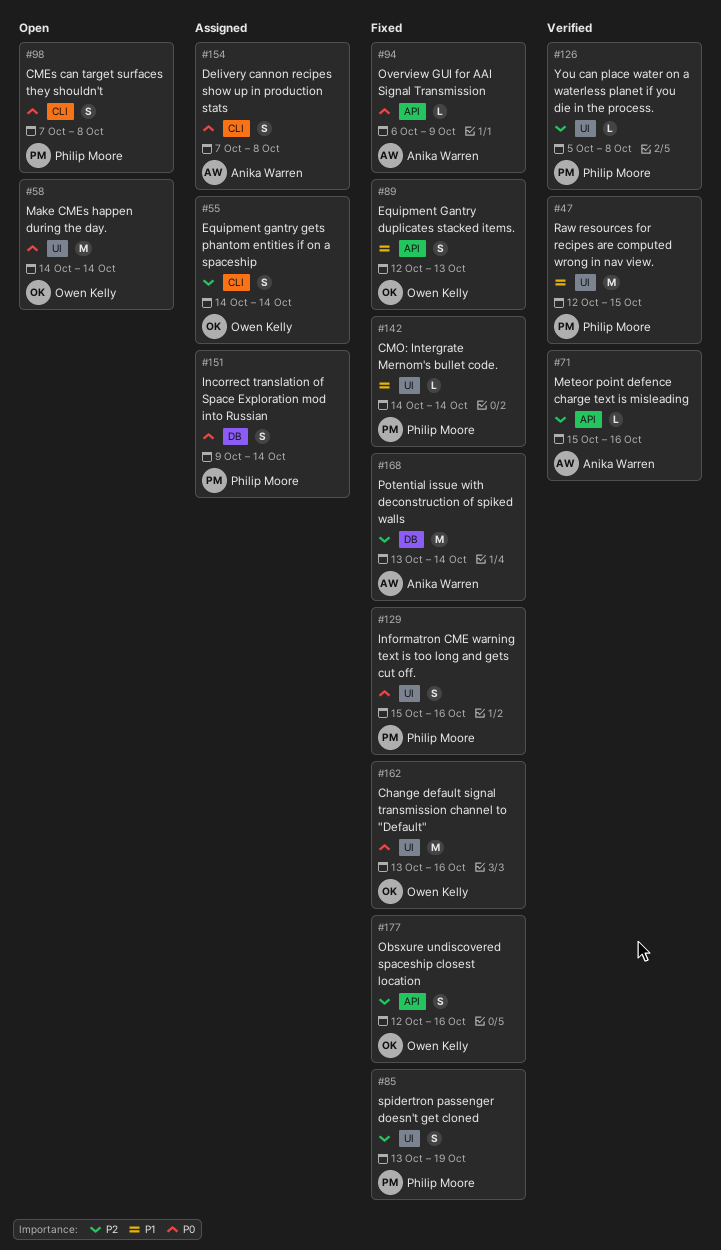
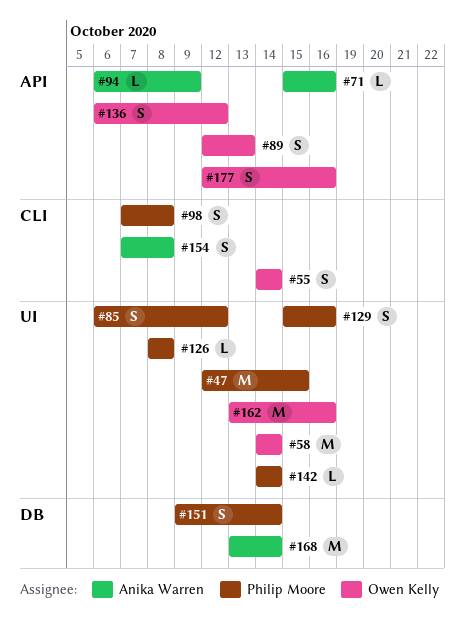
#85, start: Oct 13 -> Oct 6
#85, due: Oct 19 -> Oct 12
#126, start: Oct 5 -> Oct 8
#136: none -> present

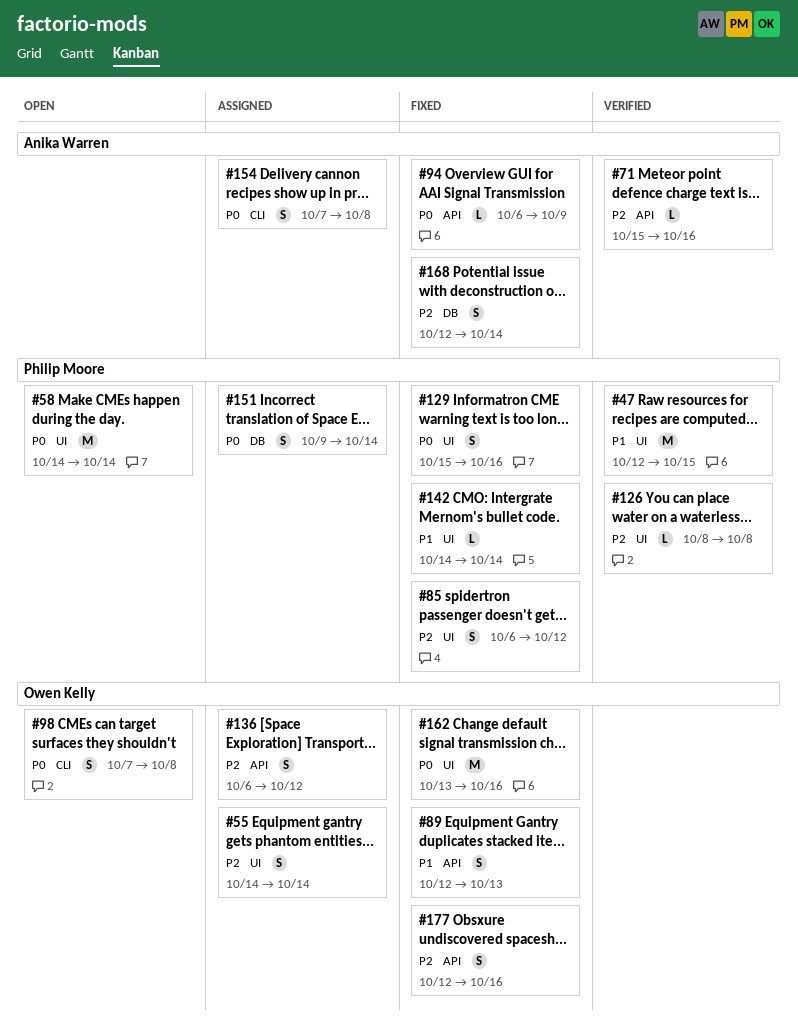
#55, label: CLI -> UI
#58, owner: Owen Kelly -> Philip Moore
#98, owner: Philip Moore -> Owen Kelly
#168, estimate: M -> S
#168, start: Oct 13 -> Oct 12

